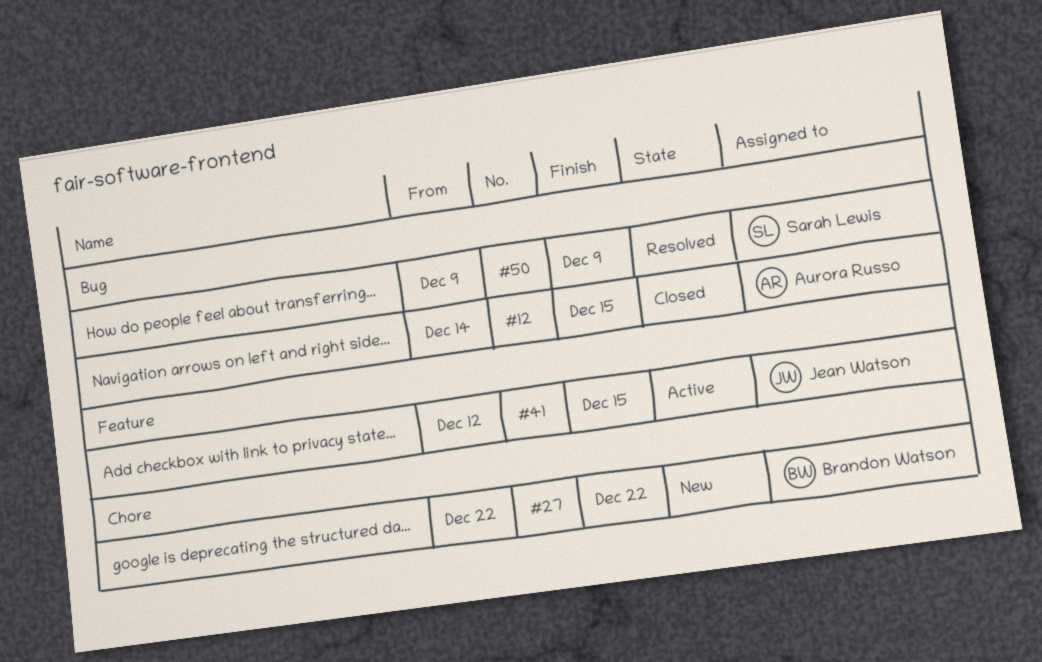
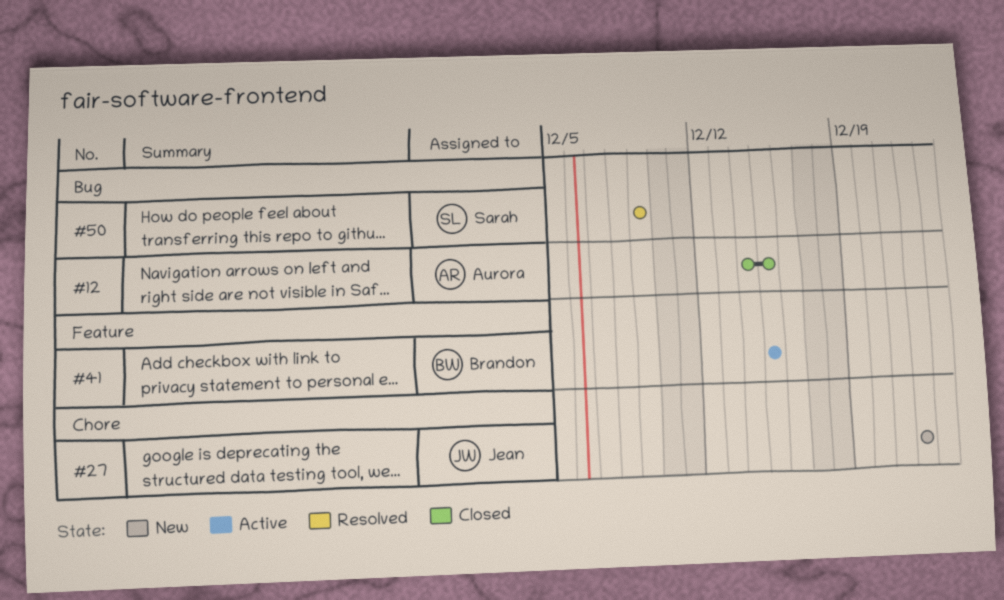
#27, owner: Brandon Watson -> Jean Watson
#41, owner: Jean Watson -> Brandon Watson
#41, start: Dec 12 -> Dec 15

